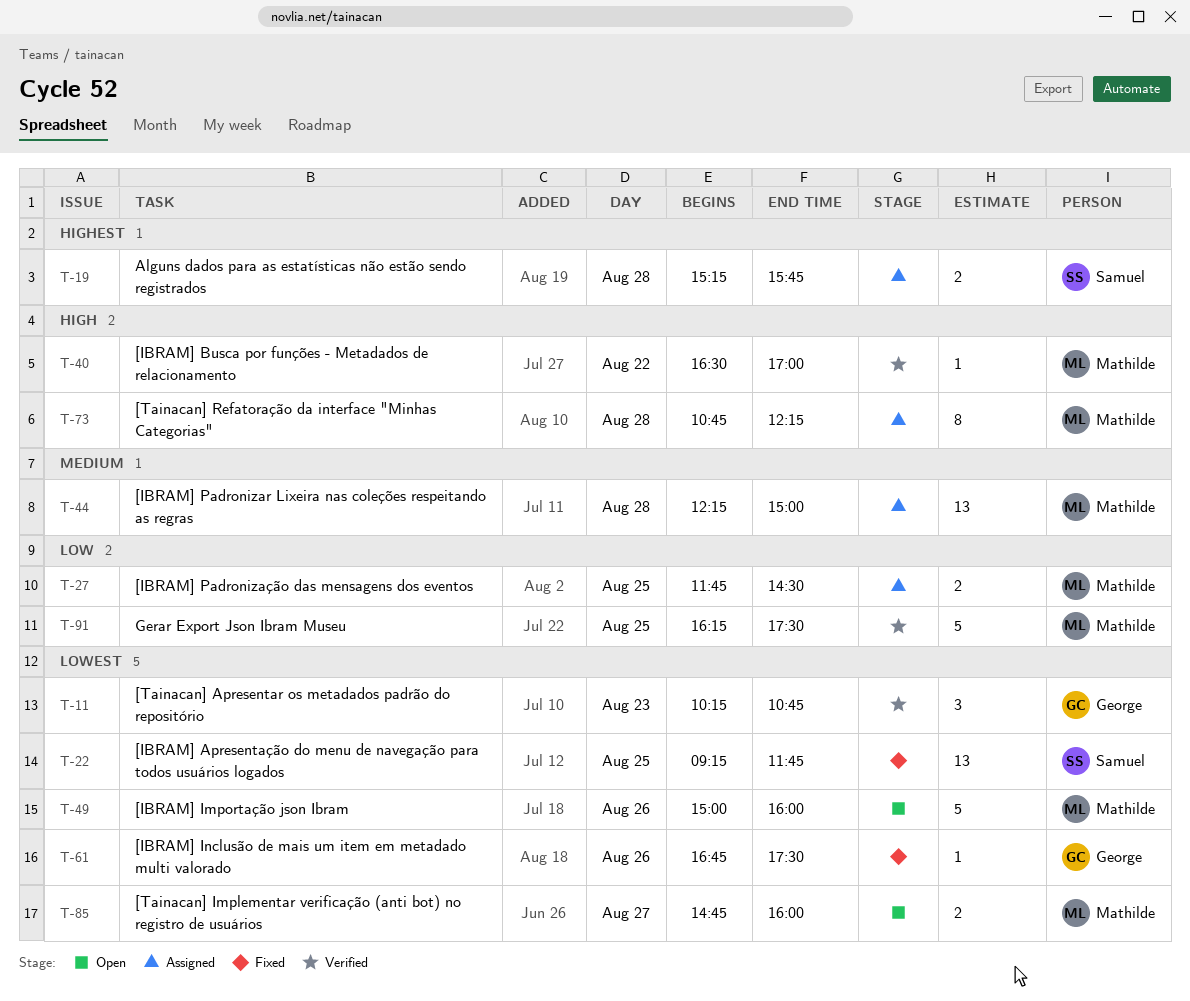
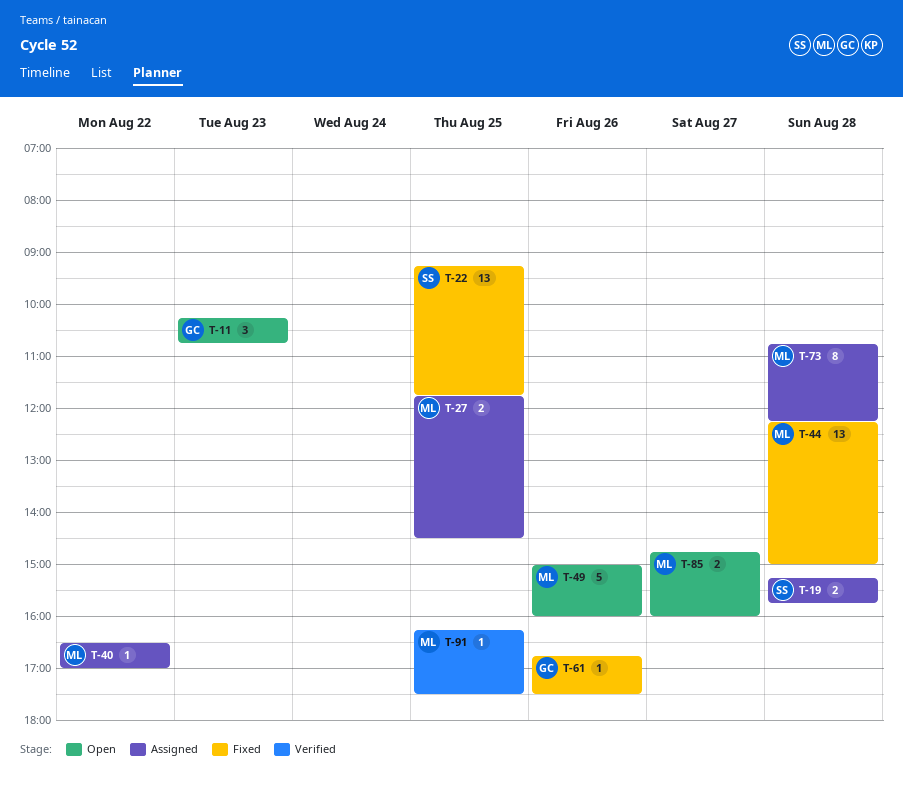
T-11, status: Verified -> Open
T-40, status: Verified -> Assigned
T-44, status: Assigned -> Fixed
T-91, estimate: 5 -> 1

